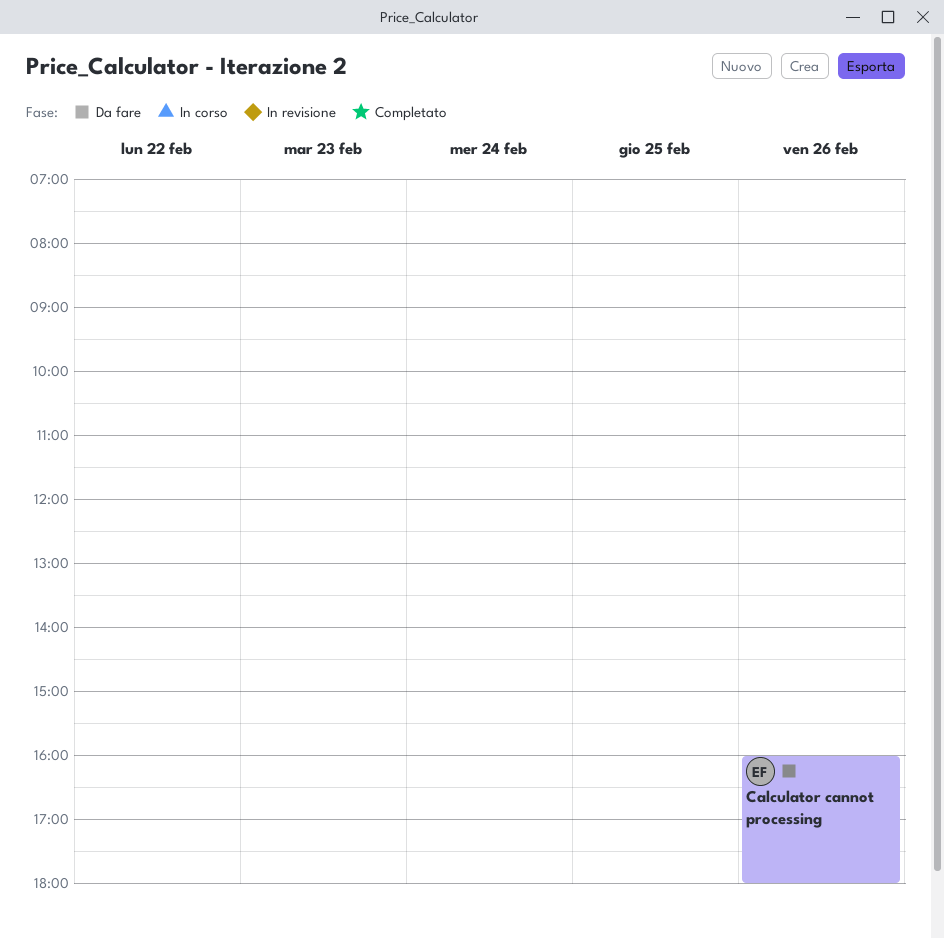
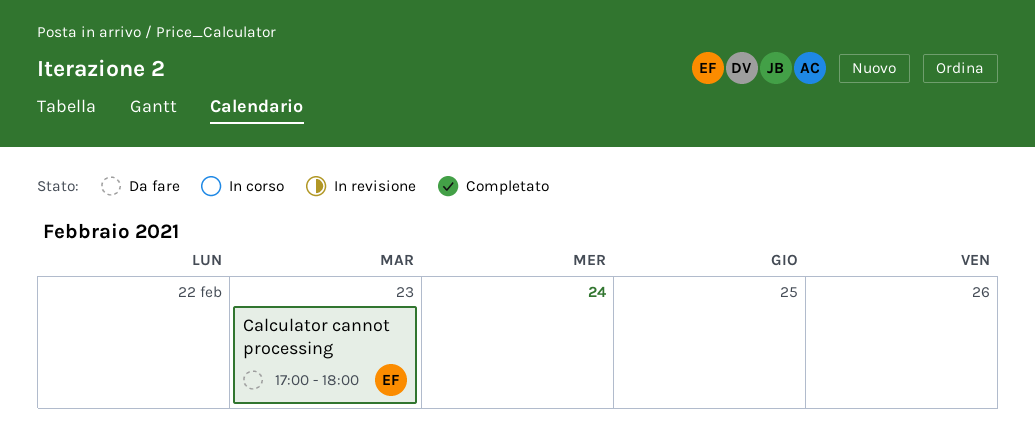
Calculator cannot processing, day: Feb 26 -> Feb 23
Calculator cannot processing, begins: 16:00 -> 17:00

